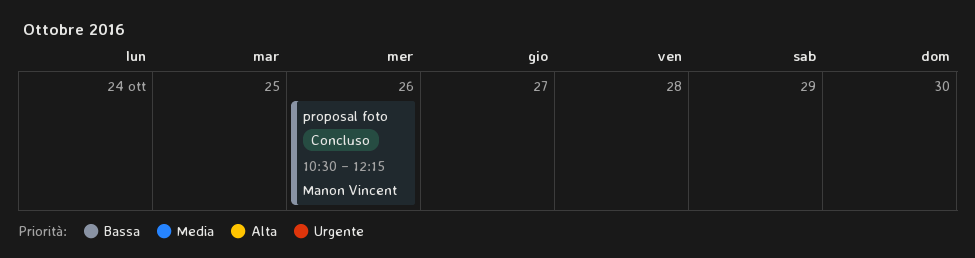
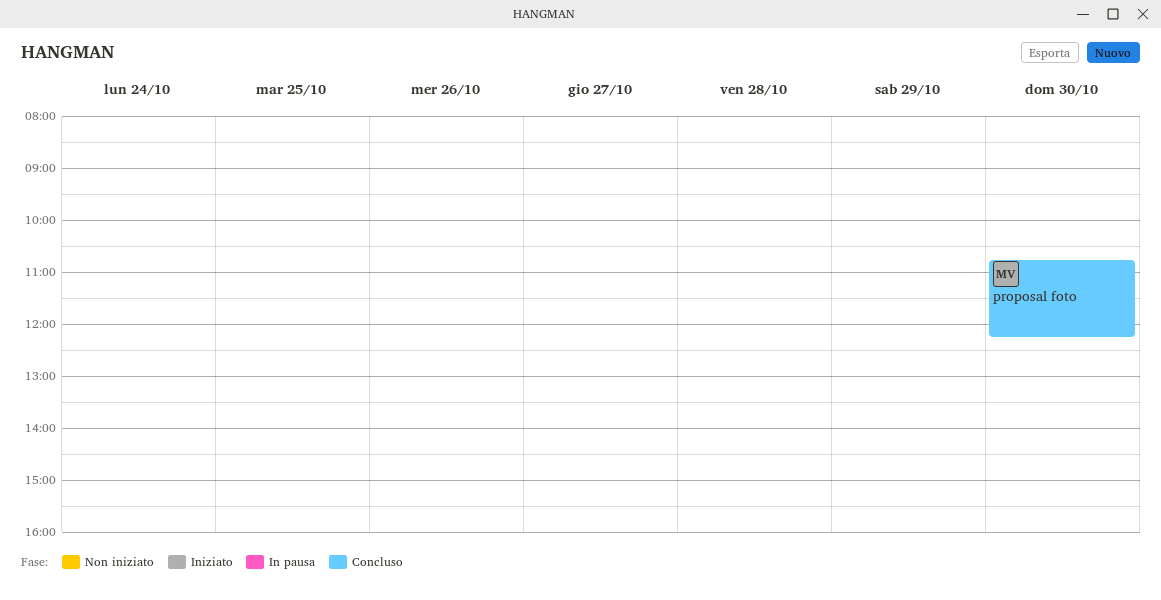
proposal foto, day: Oct 26 -> Oct 30
proposal foto, begins: 10:30 -> 10:45

